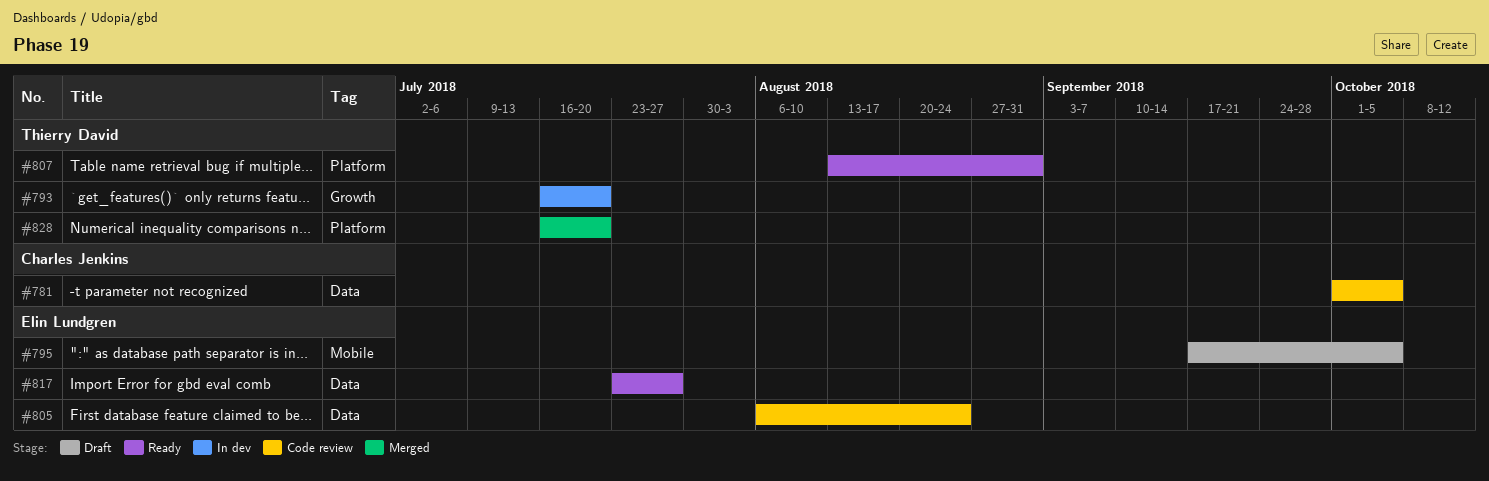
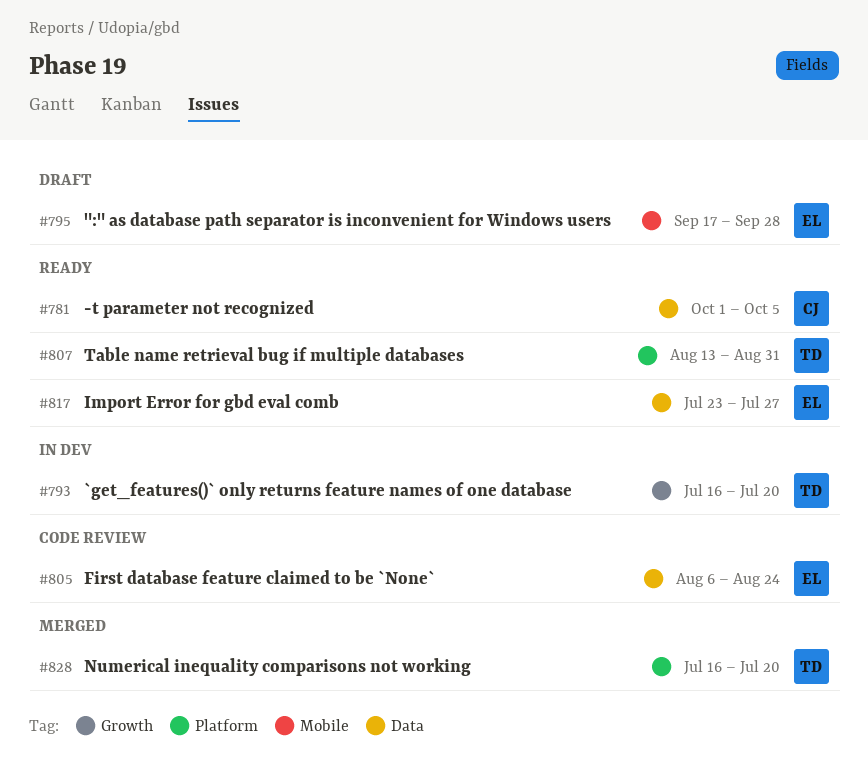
#781, status: Code review -> Ready
#795, due: Oct 5 -> Sep 28

